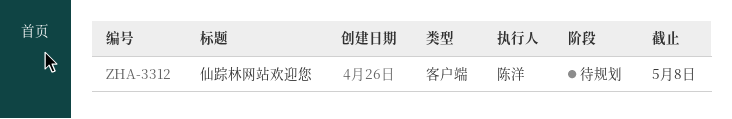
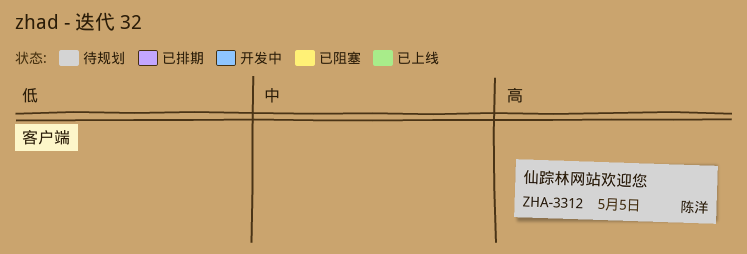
ZHA-3312, due: May 8 -> May 5

